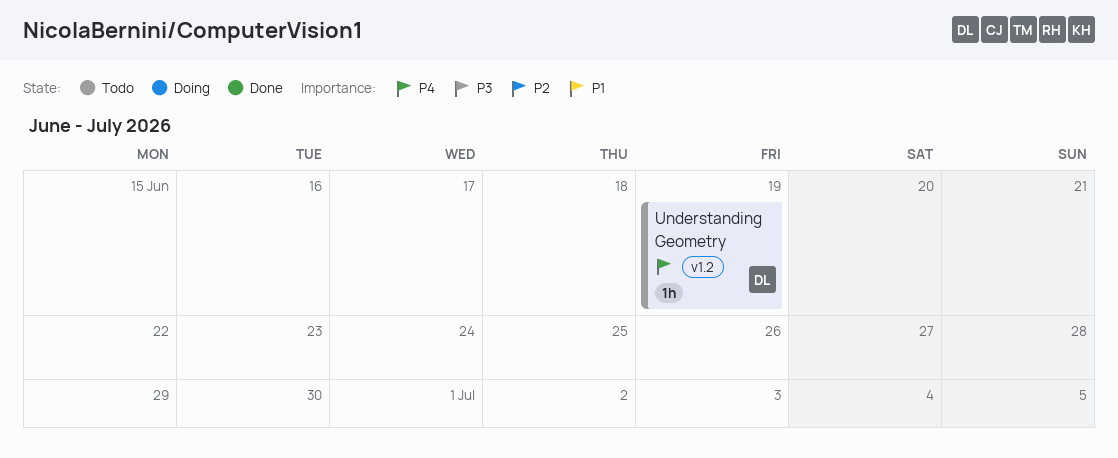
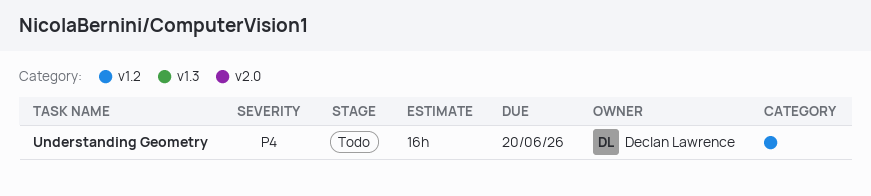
Understanding Geometry, estimate: 1h -> 16h
Understanding Geometry, due: Jun 19 -> Jun 20

